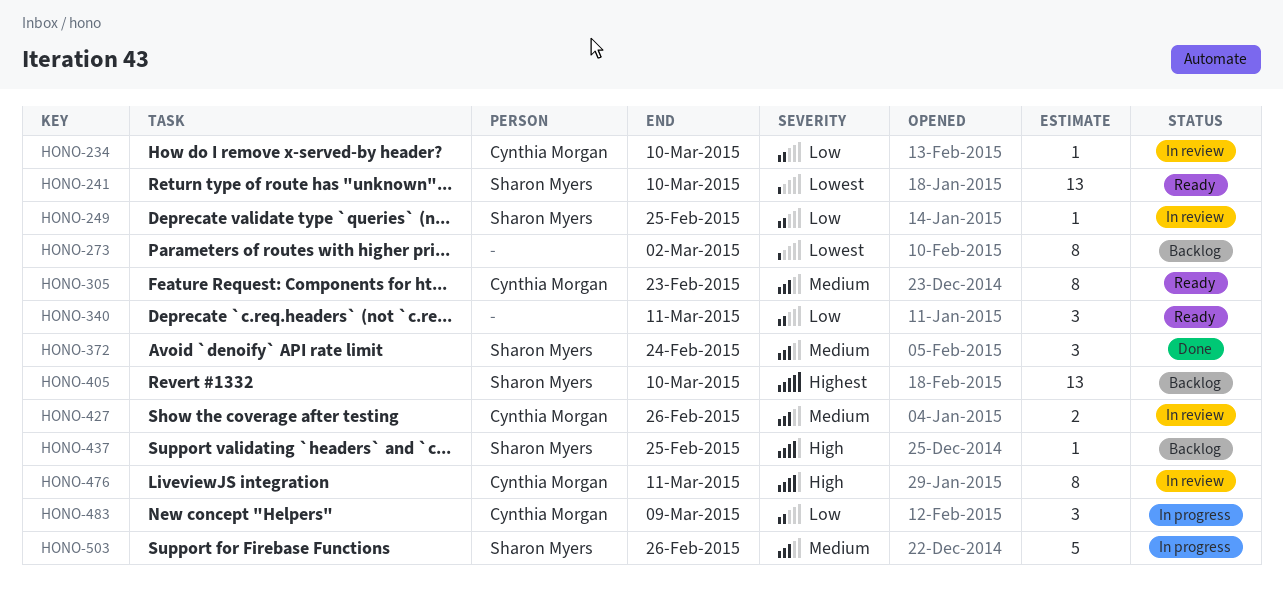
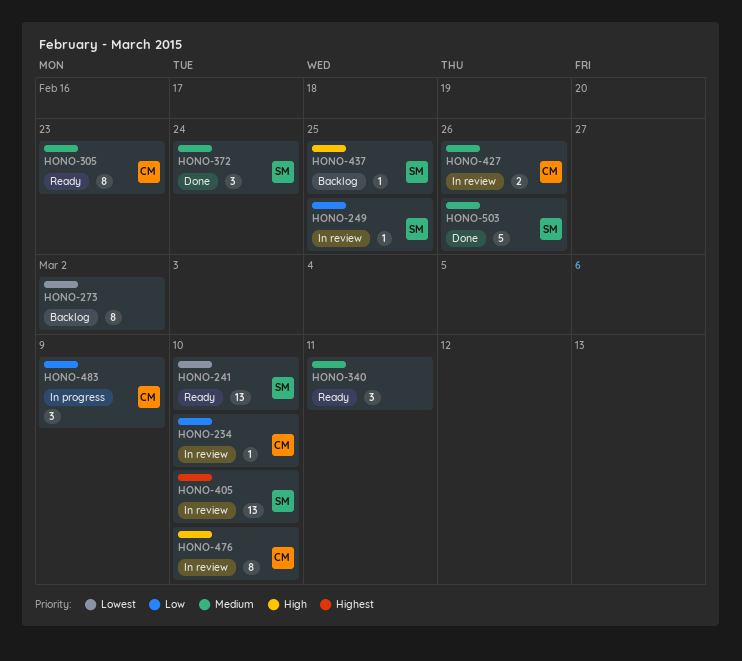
HONO-340, priority: Low -> Medium
HONO-405, status: Backlog -> In review
HONO-476, due: Mar 11 -> Mar 10
HONO-503, status: In progress -> Done

